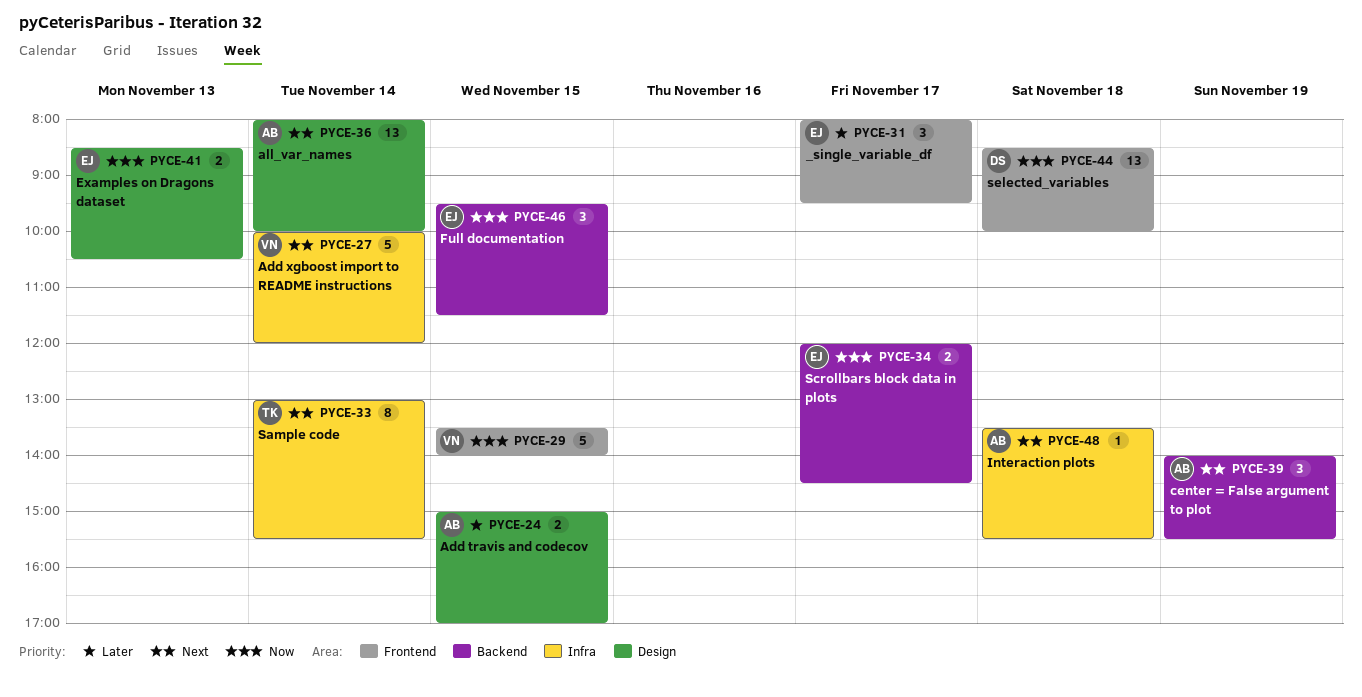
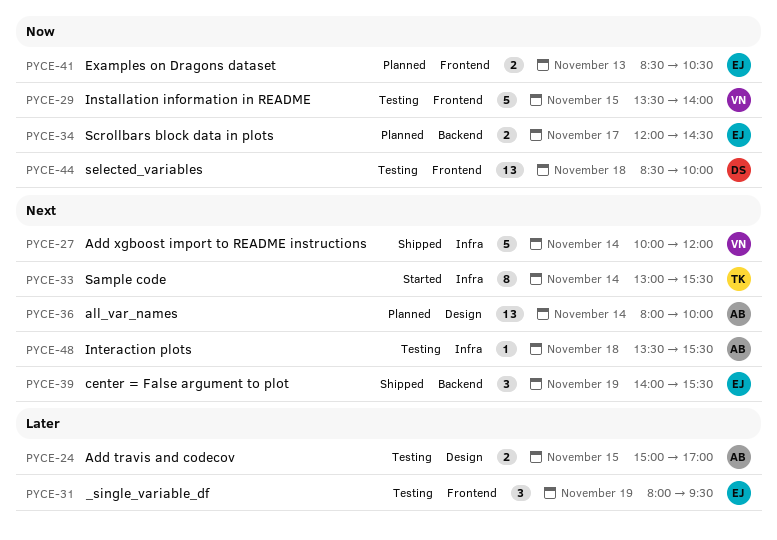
PYCE-31, day: Nov 17 -> Nov 19
PYCE-39, owner: AB -> EJ
PYCE-41, label: Design -> Frontend
PYCE-46: present -> none

